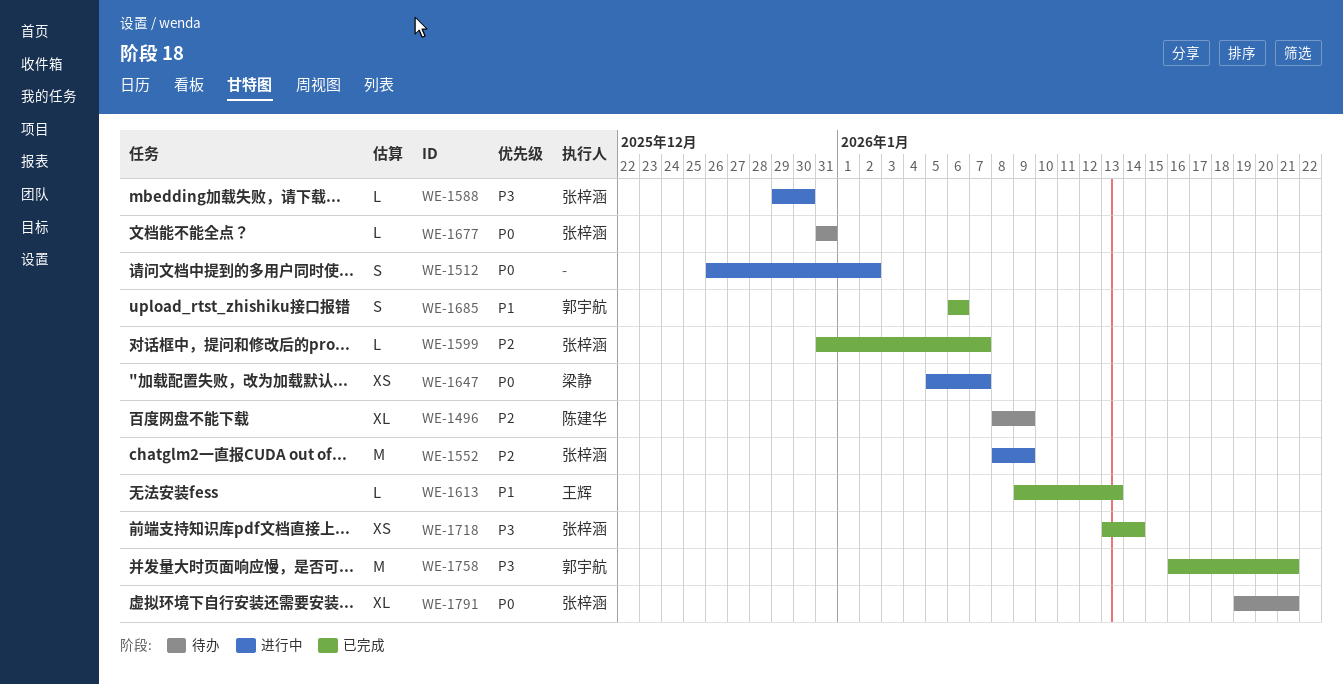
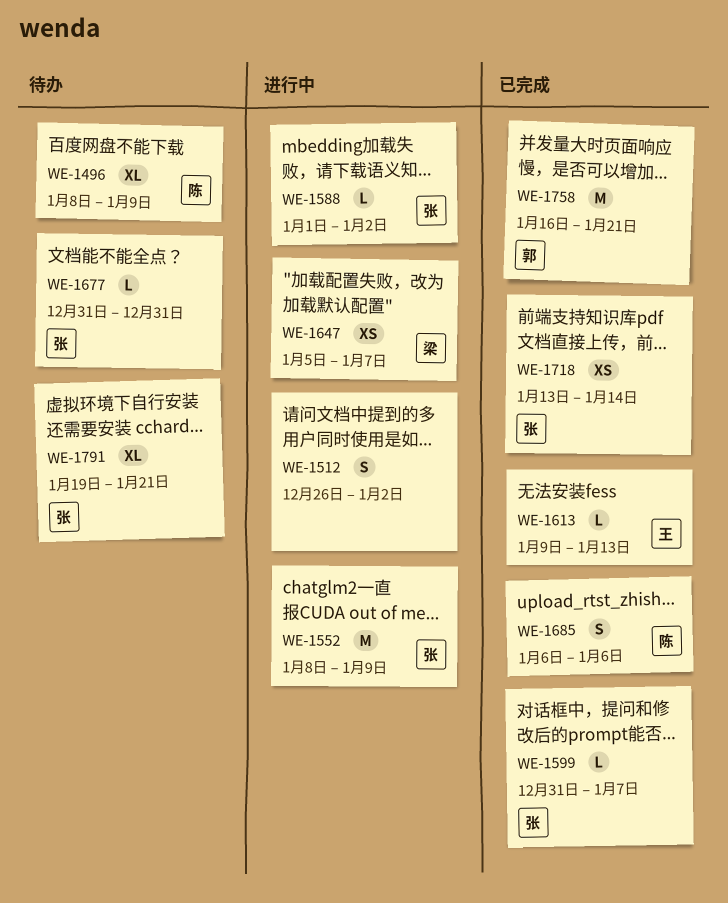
WE-1588, start: Dec 29 -> Jan 1
WE-1588, due: Dec 30 -> Jan 2
WE-1685, owner: 郭宇航 -> 陈建华

